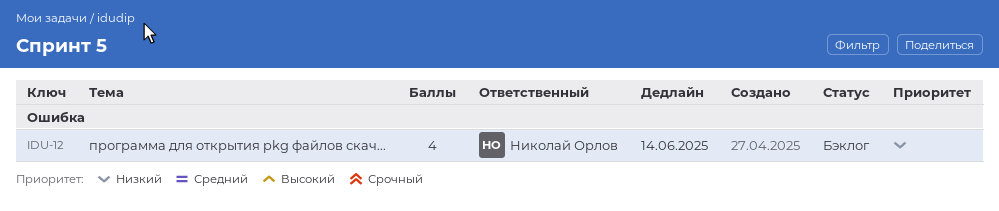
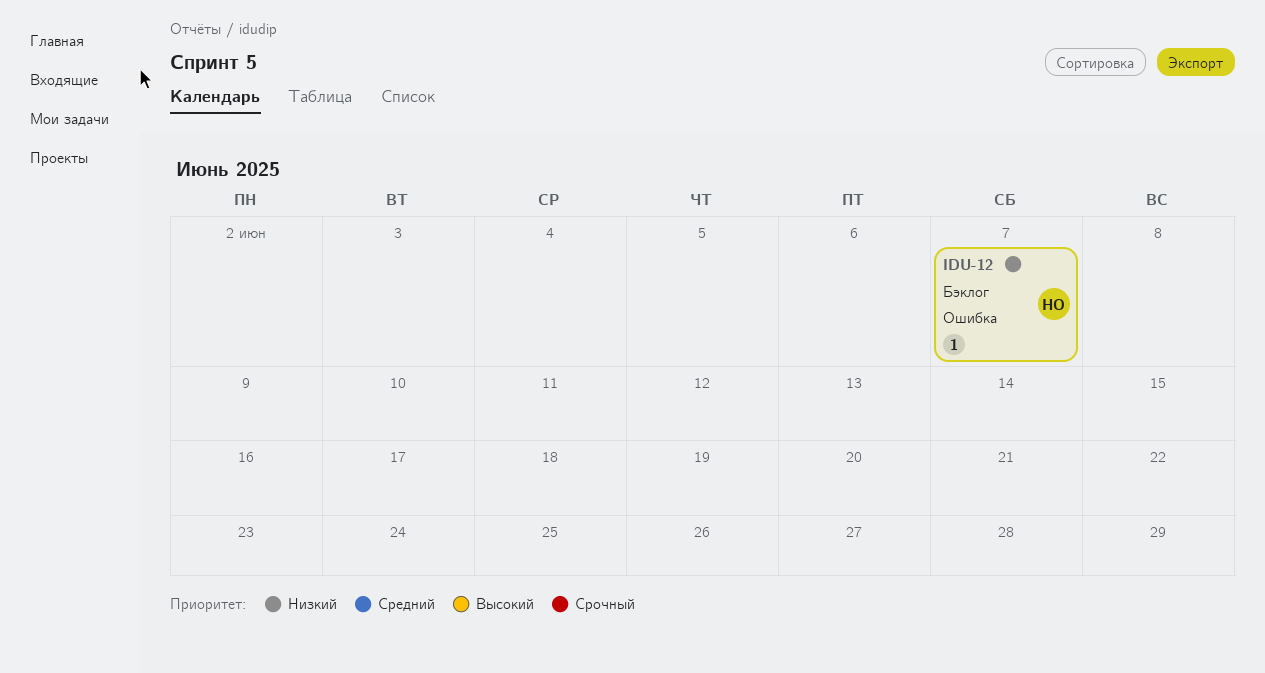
IDU-12, estimate: 4 -> 1
IDU-12, due: Jun 14 -> Jun 7

